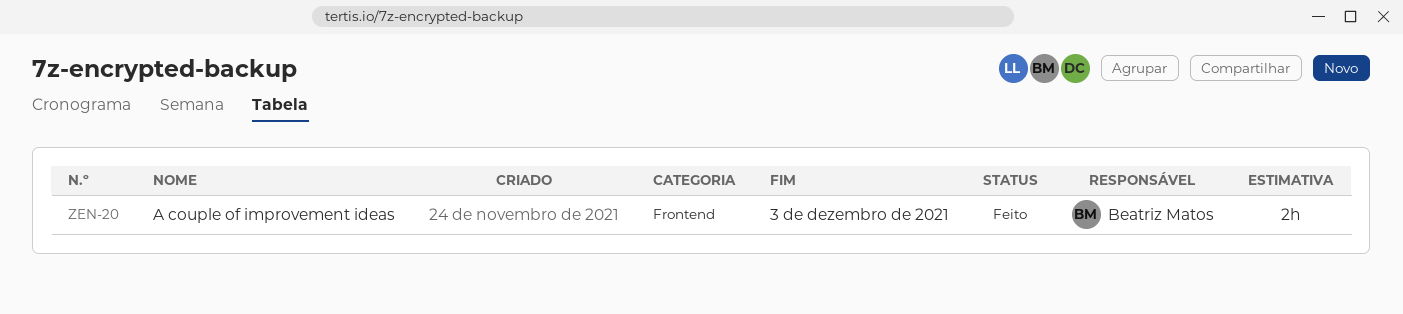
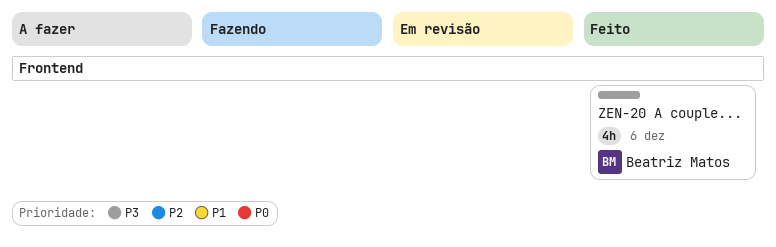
ZEN-20, estimate: 2h -> 4h
ZEN-20, due: Dec 3 -> Dec 6

